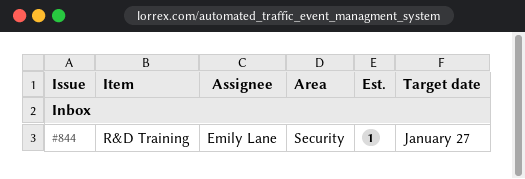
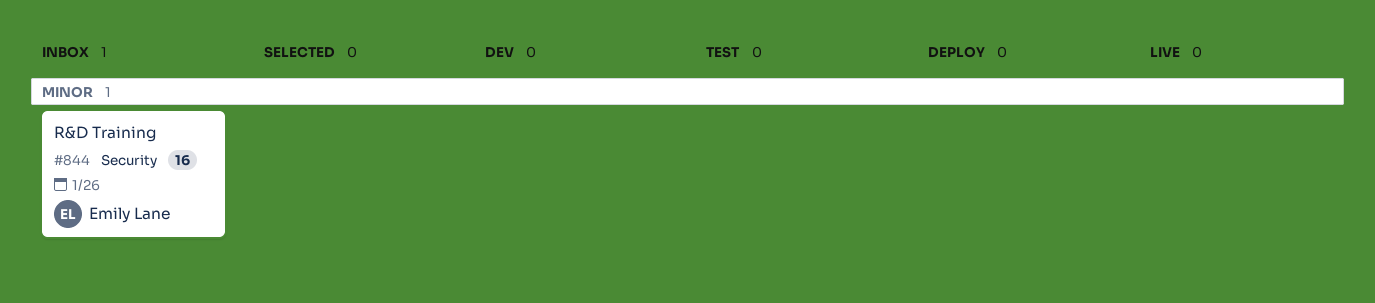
#844, estimate: 1 -> 16
#844, due: Jan 27 -> Jan 26

